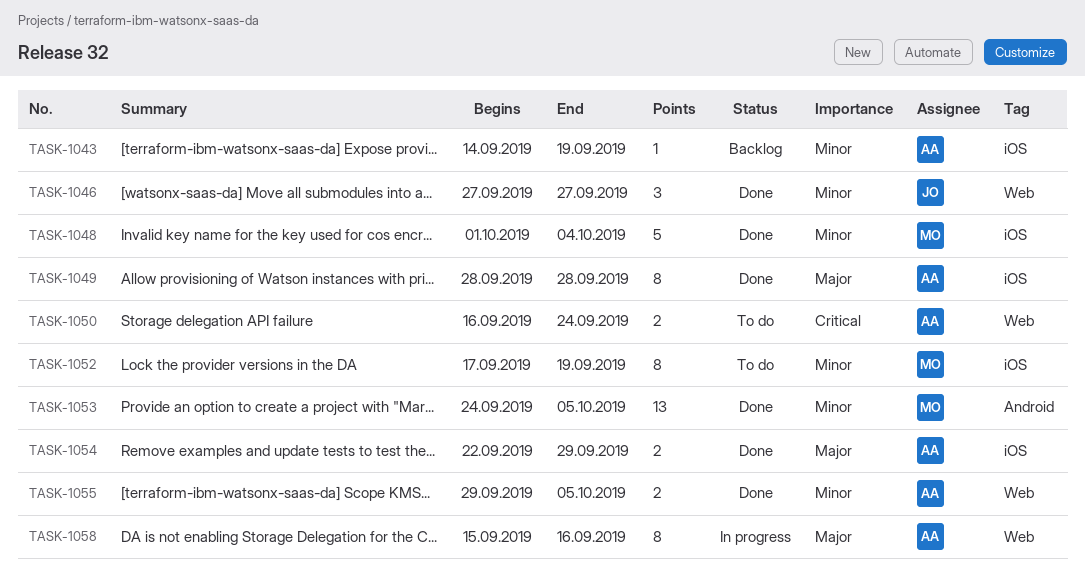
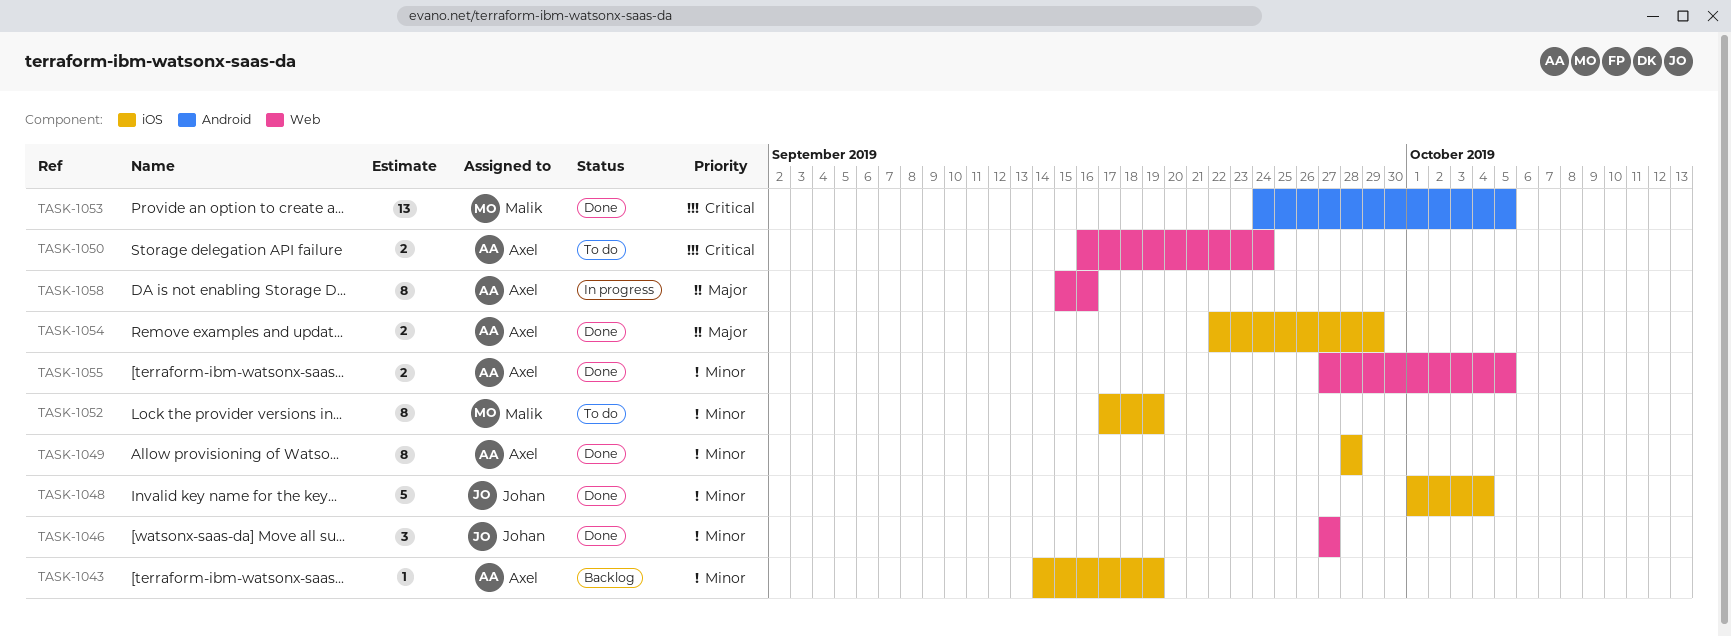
TASK-1048, owner: Malik -> Johan
TASK-1049, priority: Major -> Minor
TASK-1053, priority: Minor -> Critical
TASK-1055, start: Sep 29 -> Sep 27

